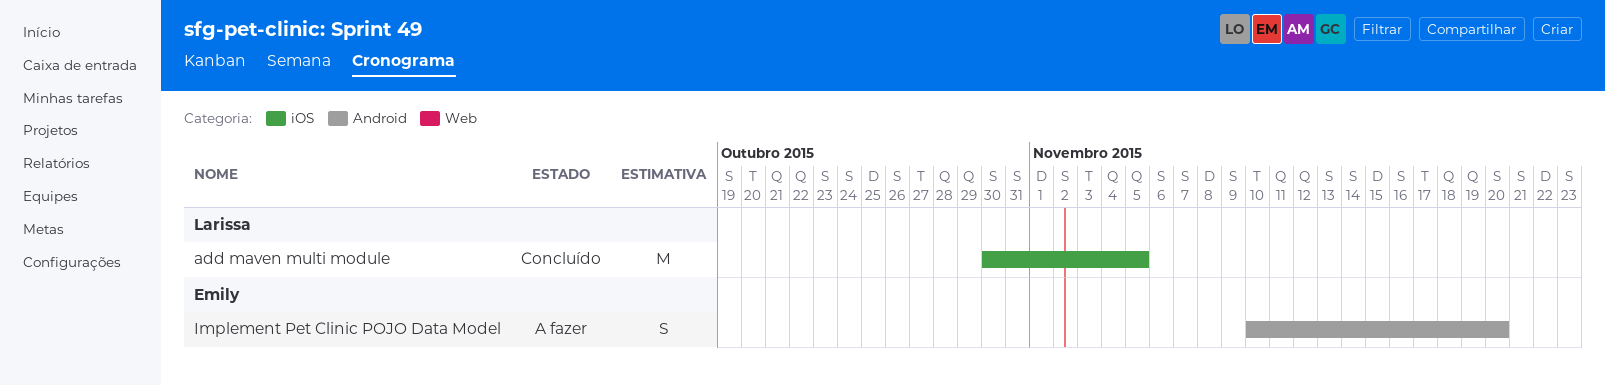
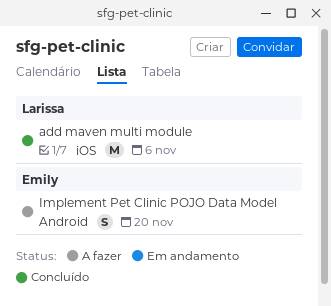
add maven multi module, due: Nov 5 -> Nov 6

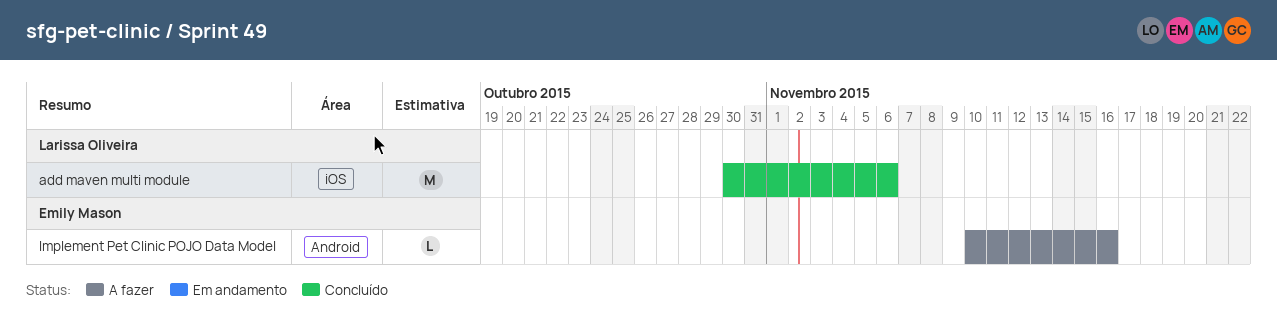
Implement Pet Clinic POJO Data Model, estimate: S -> L
Implement Pet Clinic POJO Data Model, due: Nov 20 -> Nov 16

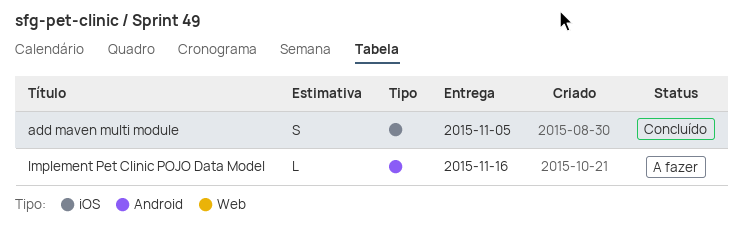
add maven multi module, estimate: M -> S
add maven multi module, due: Nov 6 -> Nov 5

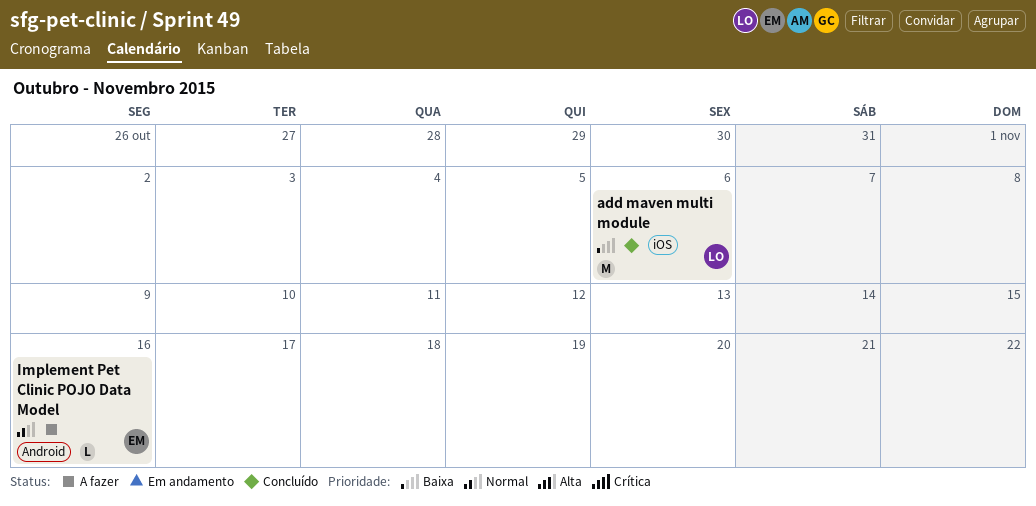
add maven multi module, estimate: S -> M
add maven multi module, due: Nov 5 -> Nov 6

